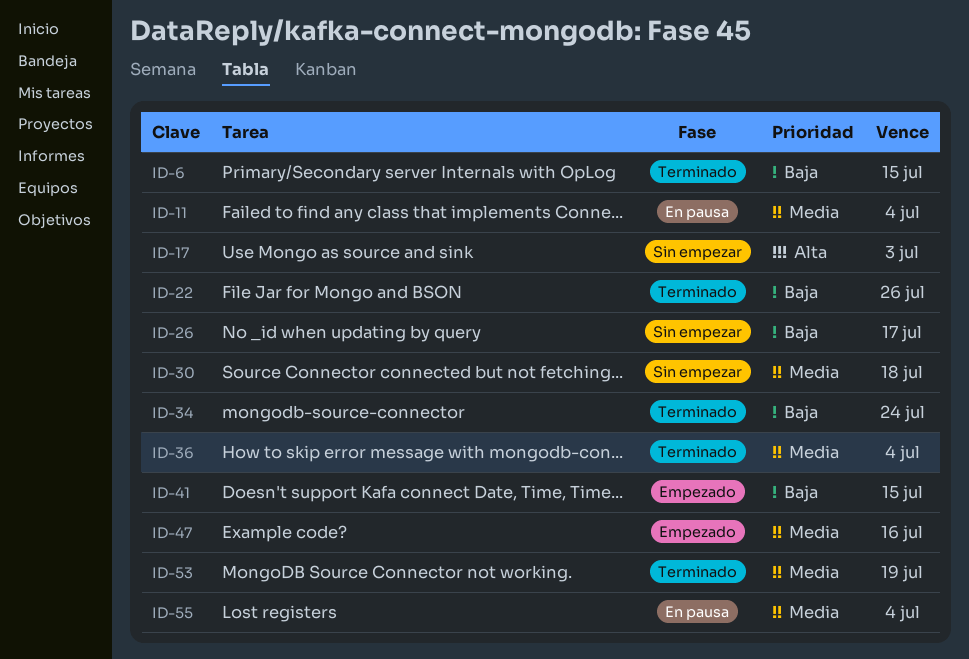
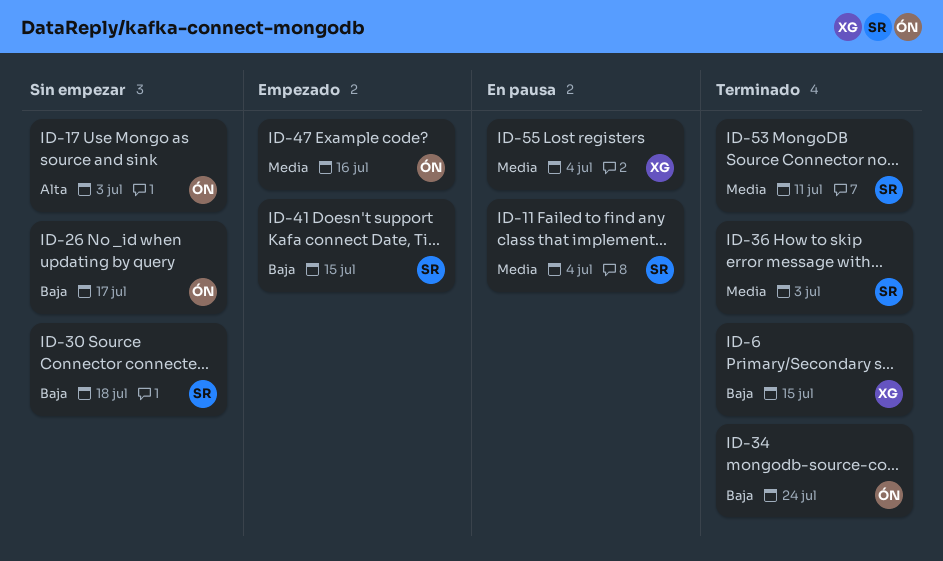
ID-22: present -> none
ID-30, priority: Media -> Baja
ID-36, due: Jul 4 -> Jul 3
ID-53, due: Jul 19 -> Jul 11

